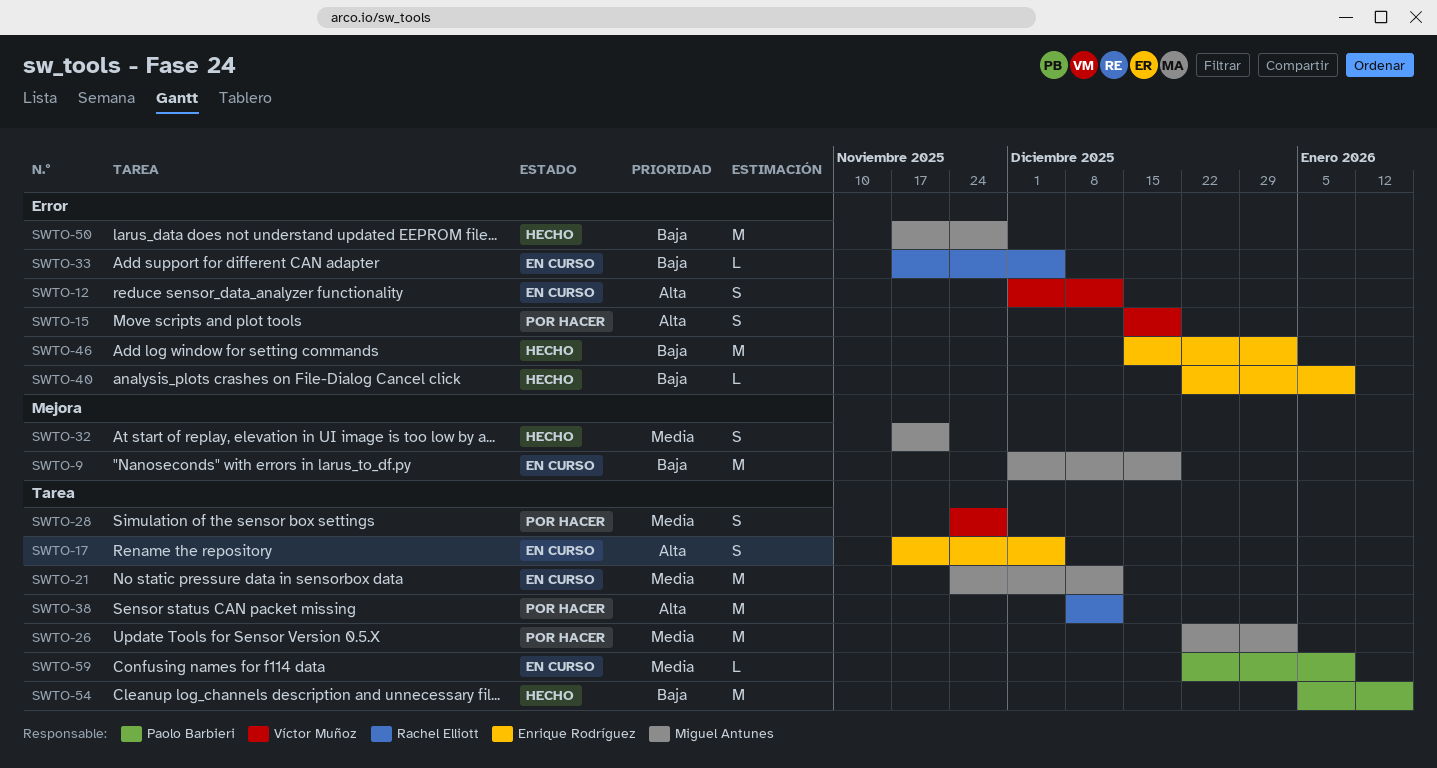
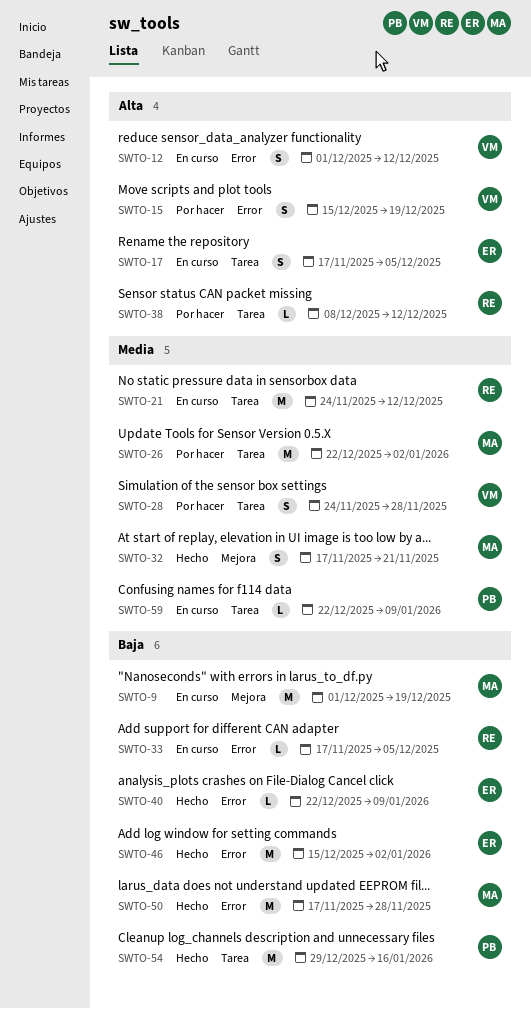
SWTO-21, owner: Miguel Antunes -> Rachel Elliott
SWTO-38, estimate: M -> L
SWTO-54, start: Jan 5 -> Dec 29

